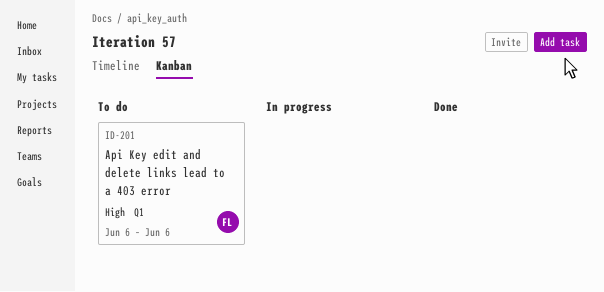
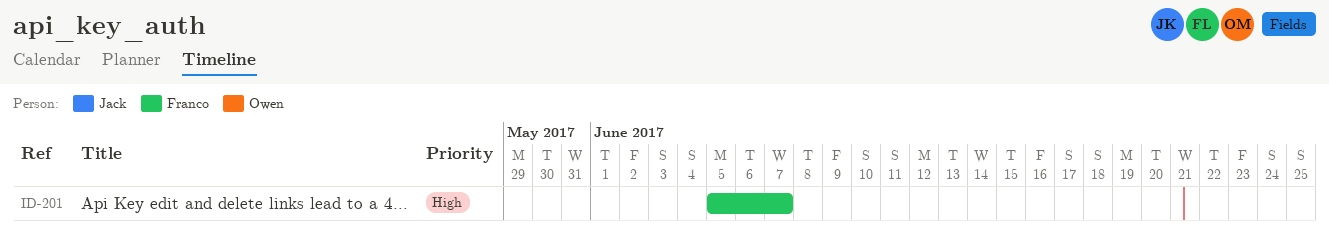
ID-201, start: Jun 6 -> Jun 5
ID-201, due: Jun 6 -> Jun 7

